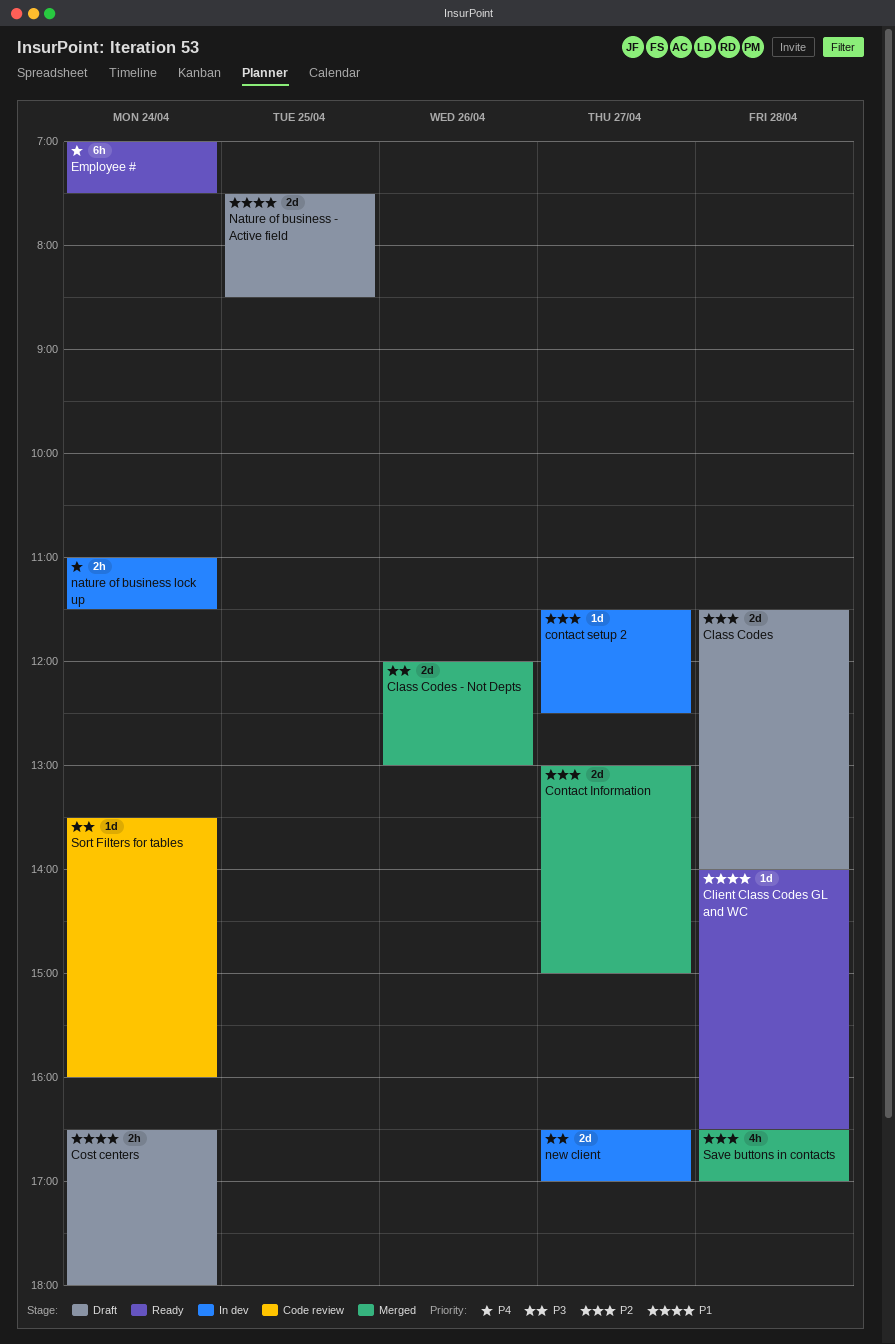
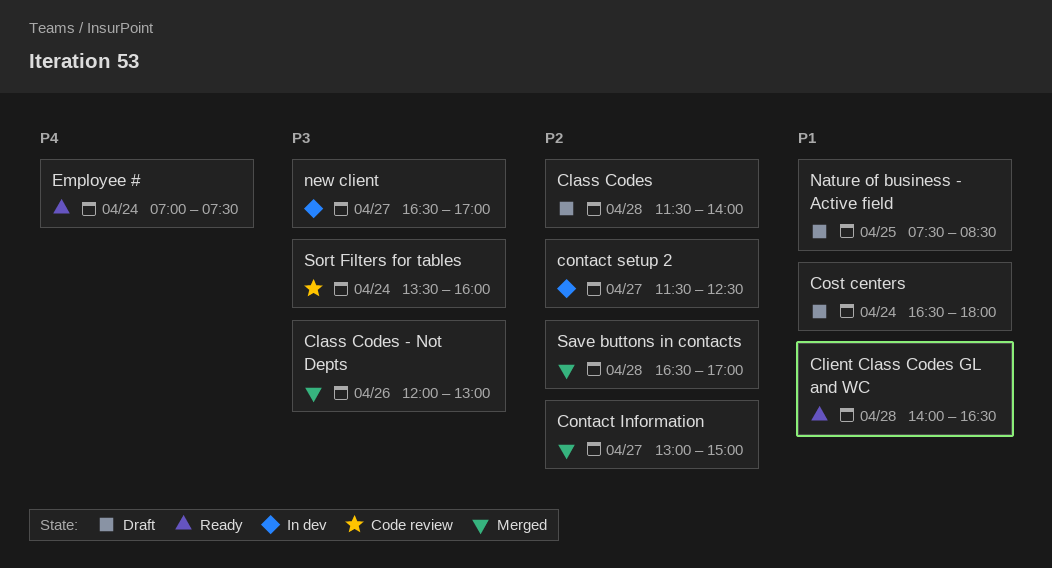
nature of business lock up: present -> none

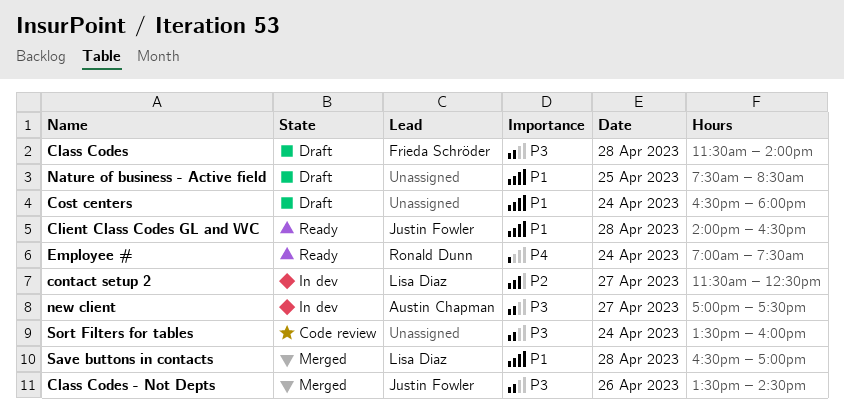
Class Codes, priority: P2 -> P3
Class Codes - Not Depts, begins: 12:00 -> 13:30
Class Codes - Not Depts, ends: 13:00 -> 14:30
Contact Information: present -> none
new client, begins: 16:30 -> 17:00
new client, ends: 17:00 -> 17:30
Save buttons in contacts, priority: P2 -> P1

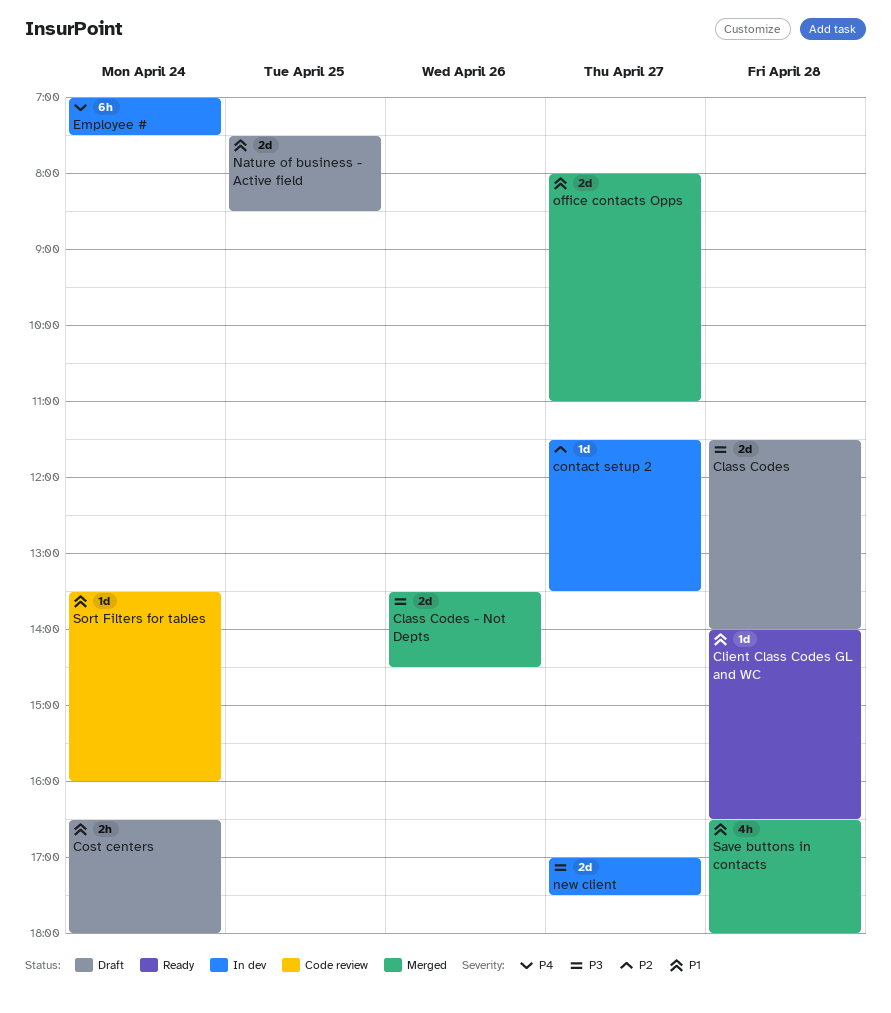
contact setup 2, ends: 12:30 -> 13:30
Employee #, status: Ready -> In dev
office contacts Opps: none -> present
Save buttons in contacts, ends: 17:00 -> 18:00
Sort Filters for tables, priority: P3 -> P1

